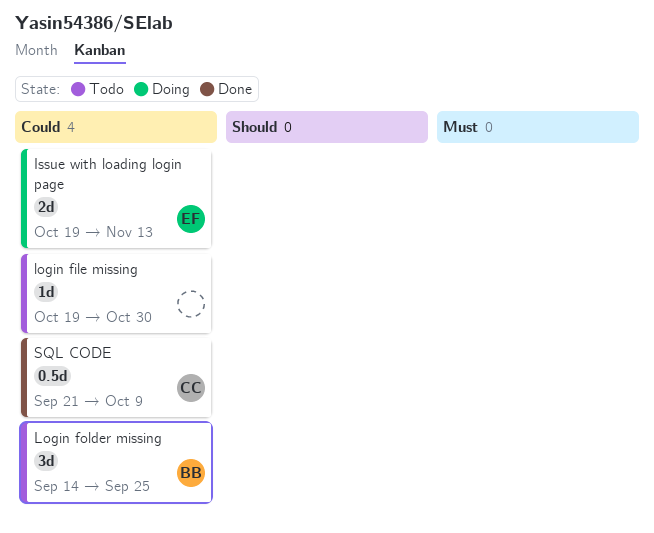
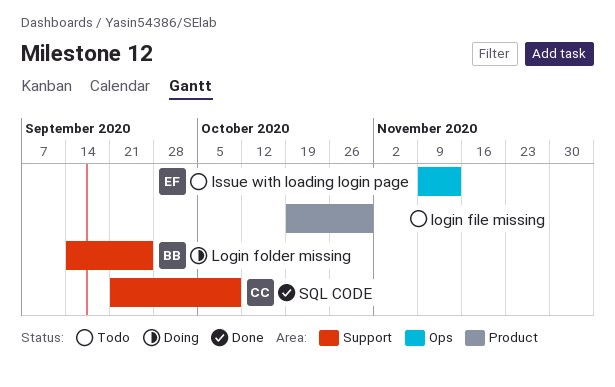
Issue with loading login page, status: Doing -> Todo
Issue with loading login page, start: Oct 19 -> Nov 9
Login folder missing, status: Todo -> Doing

